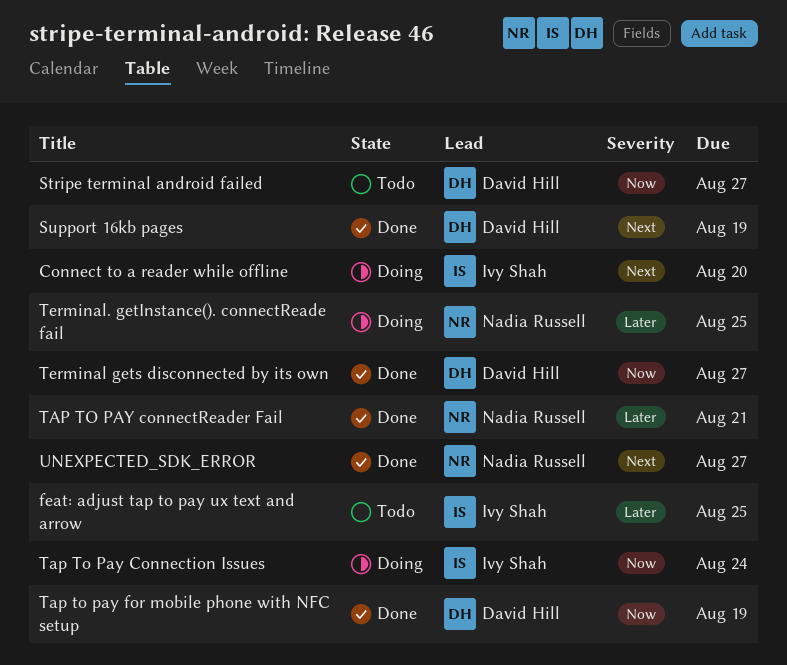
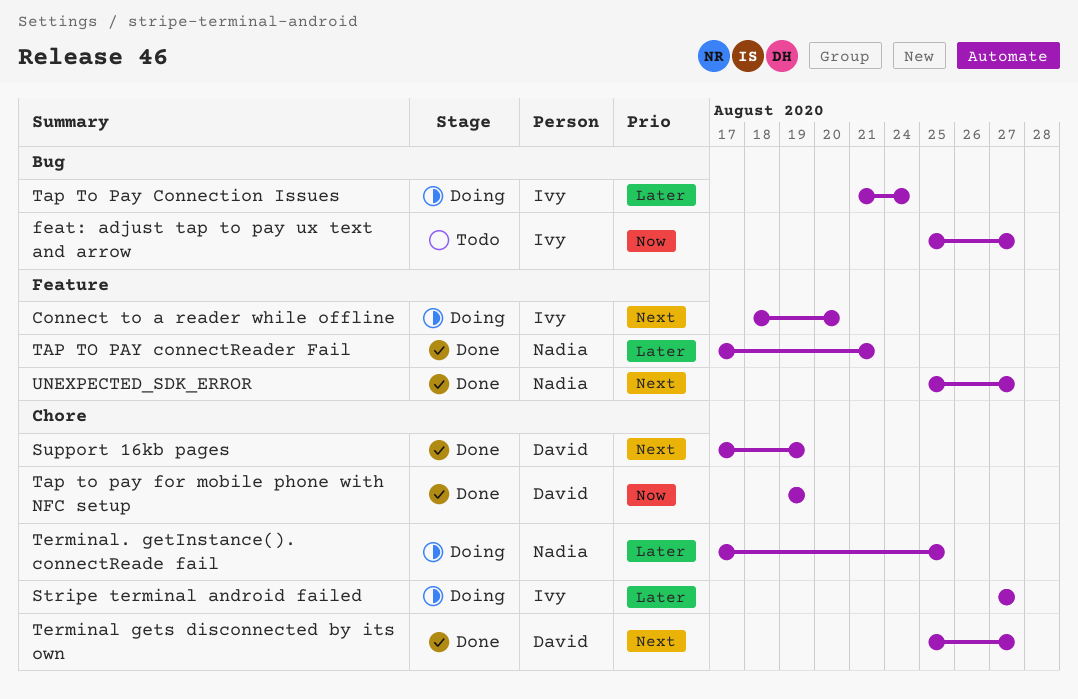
feat: adjust tap to pay ux text and arrow, priority: Later -> Now
feat: adjust tap to pay ux text and arrow, due: Aug 25 -> Aug 27
Stripe terminal android failed, status: Todo -> Doing
Stripe terminal android failed, owner: David Hill -> Ivy Shah
Stripe terminal android failed, priority: Now -> Later
Tap To Pay Connection Issues, priority: Now -> Later
Terminal gets disconnected by its own, priority: Now -> Next

